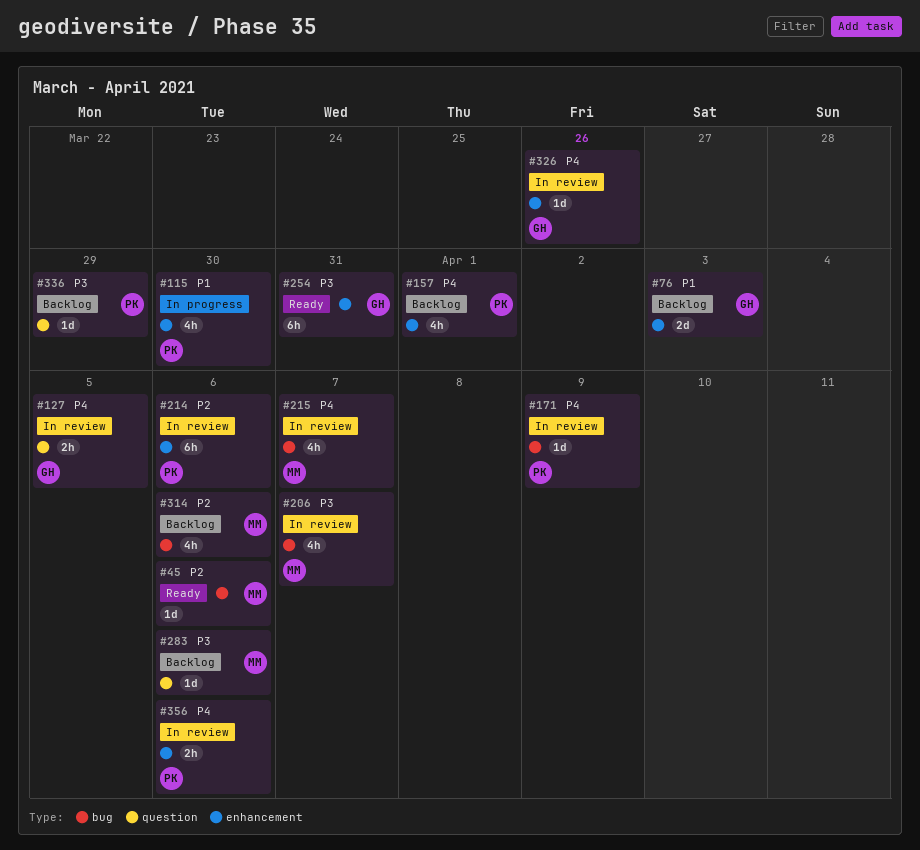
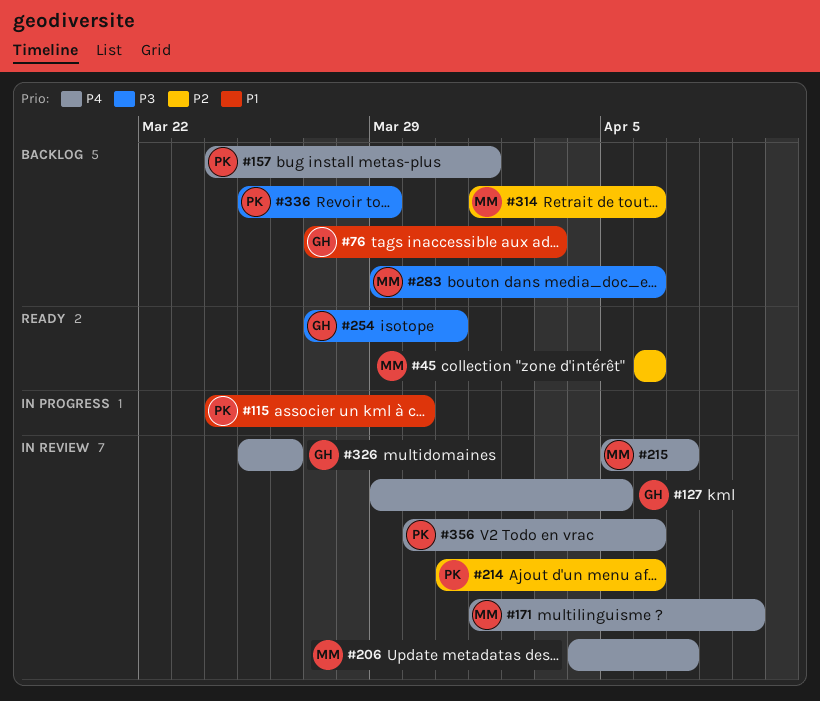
#171, owner: PK -> MM
#206, priority: P3 -> P4

